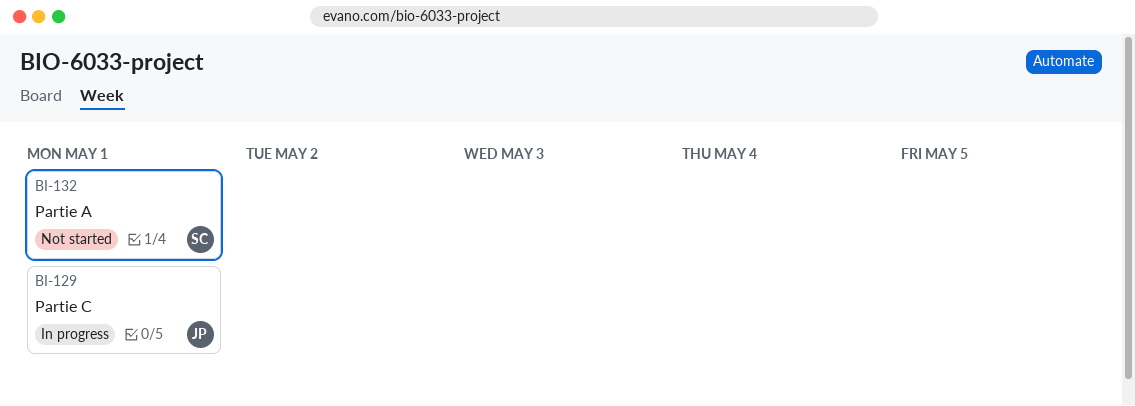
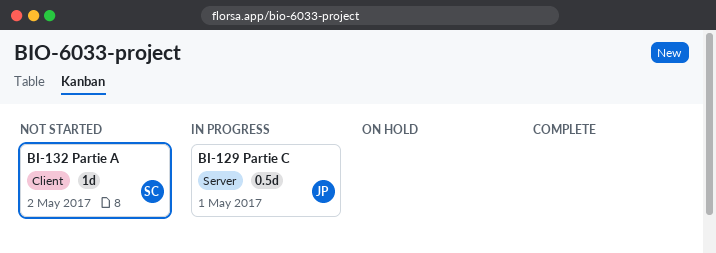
BI-132, due: May 1 -> May 2

